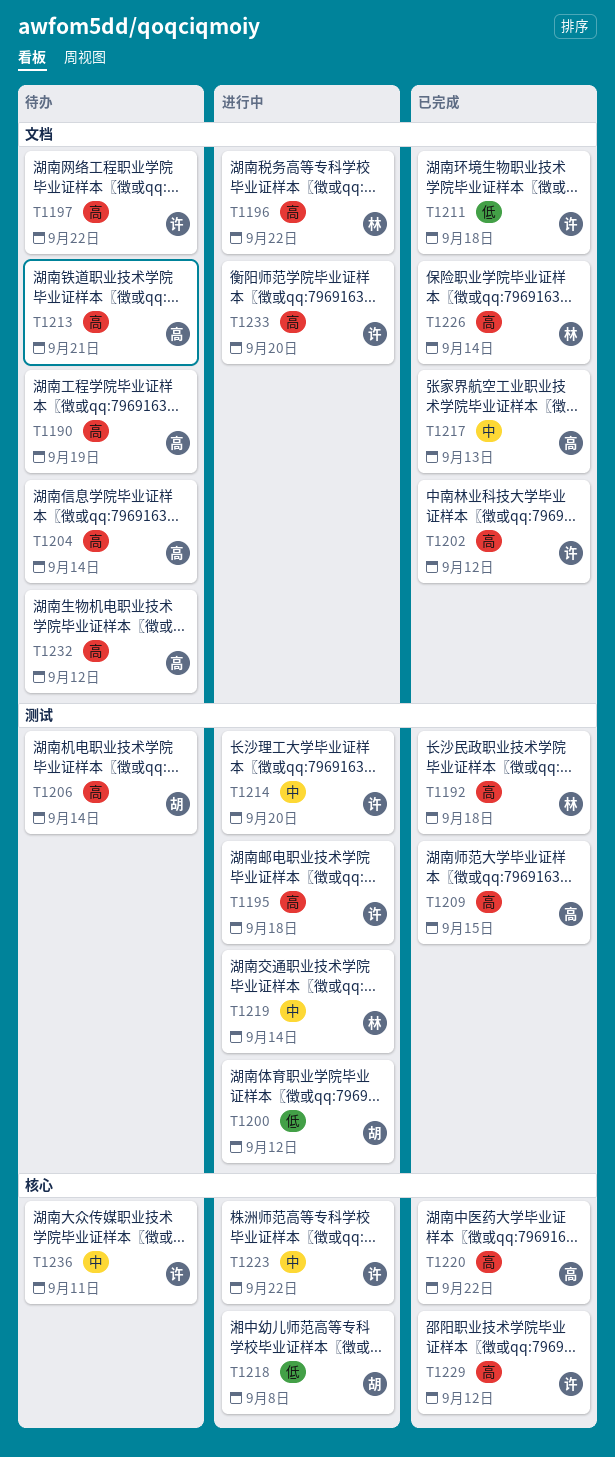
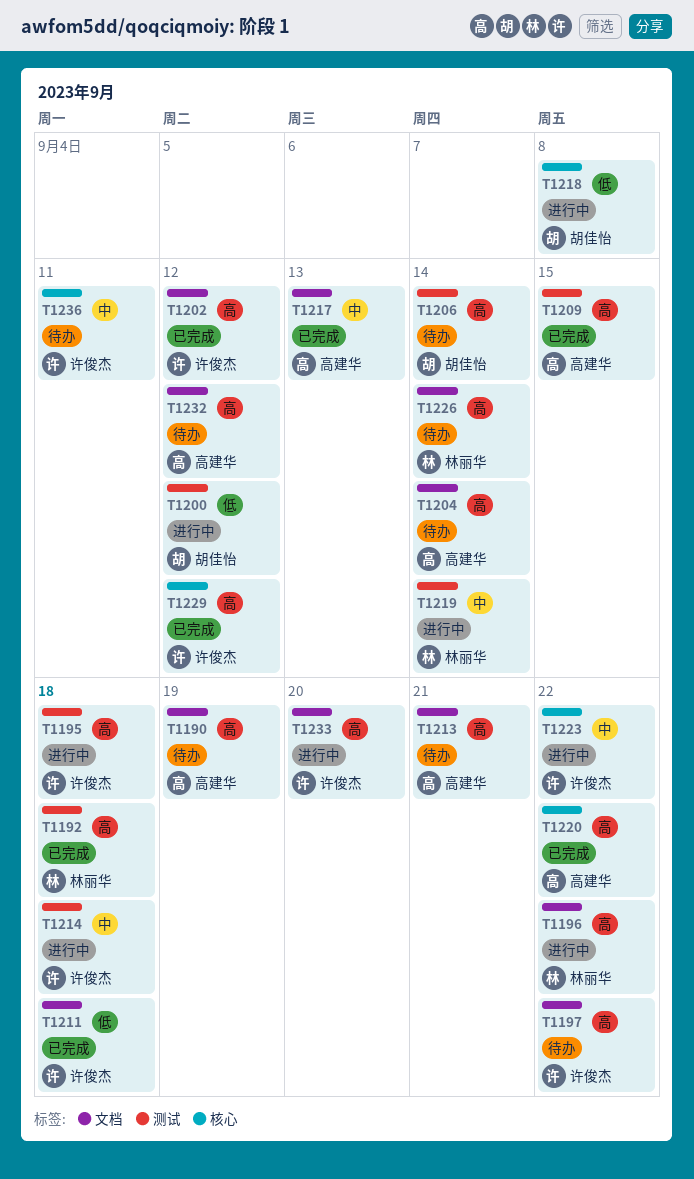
T1214, due: Sep 20 -> Sep 18
T1226, status: 已完成 -> 待办

